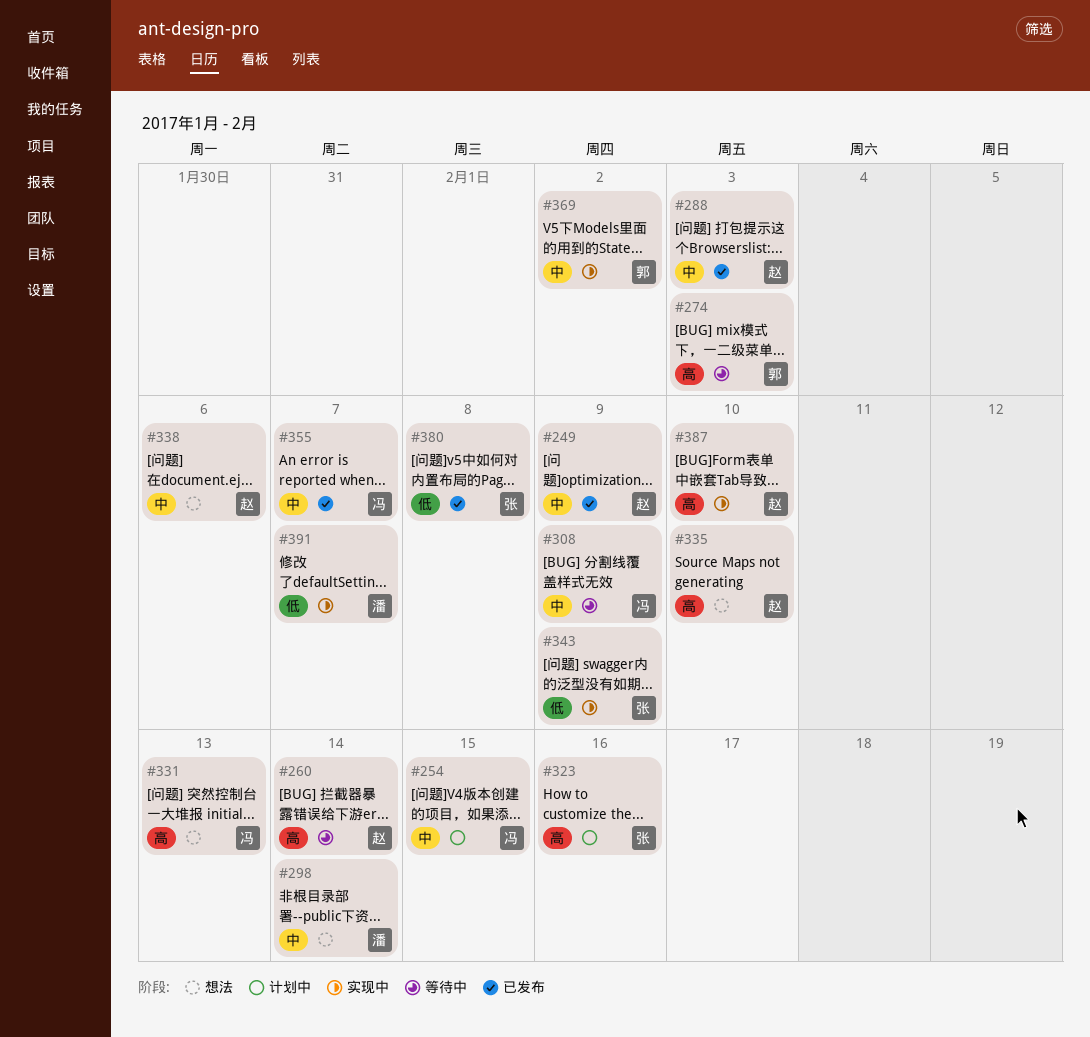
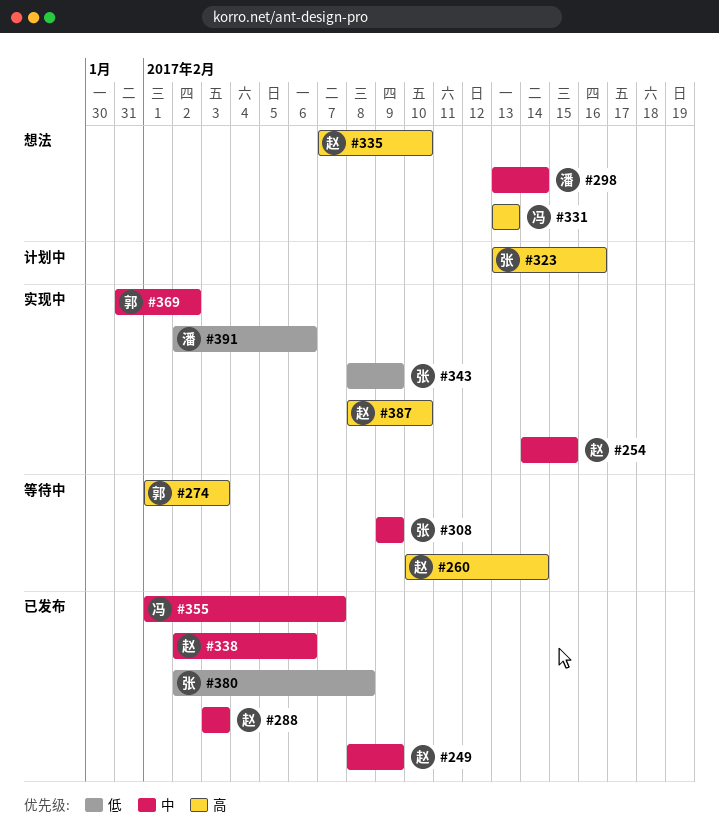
#254, status: 计划中 -> 实现中
#254, owner: 冯 -> 赵
#308, owner: 冯 -> 张
#338, status: 想法 -> 已发布
#391, due: Feb 7 -> Feb 6

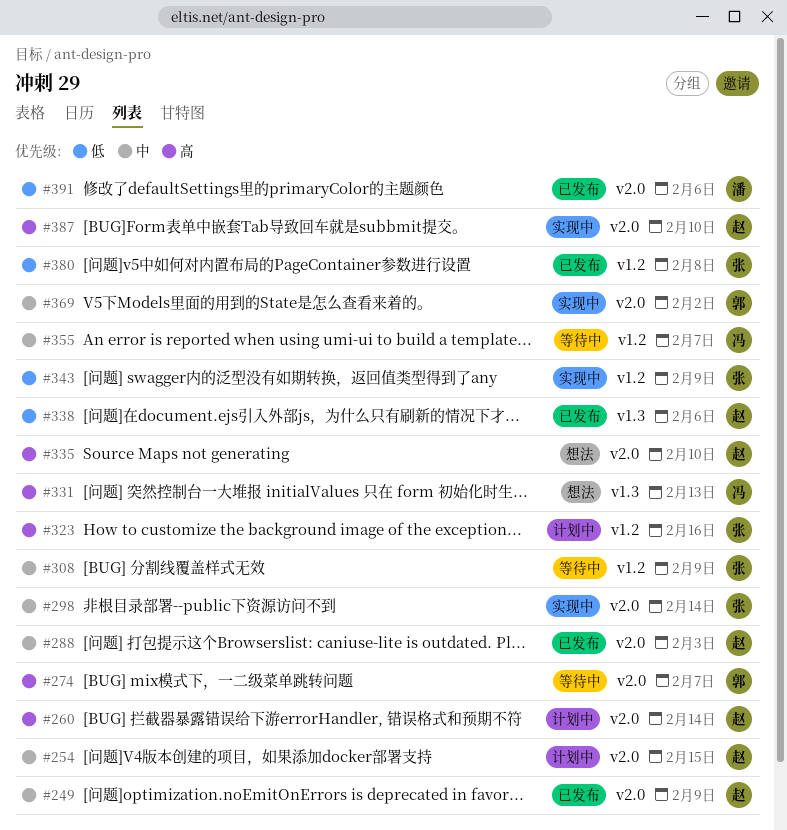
#254, status: 实现中 -> 计划中
#260, status: 等待中 -> 计划中
#274, due: Feb 3 -> Feb 7
#298, status: 想法 -> 实现中
#298, owner: 潘 -> 张
#338, priority: 中 -> 低
#355, status: 已发布 -> 等待中
#391, status: 实现中 -> 已发布

